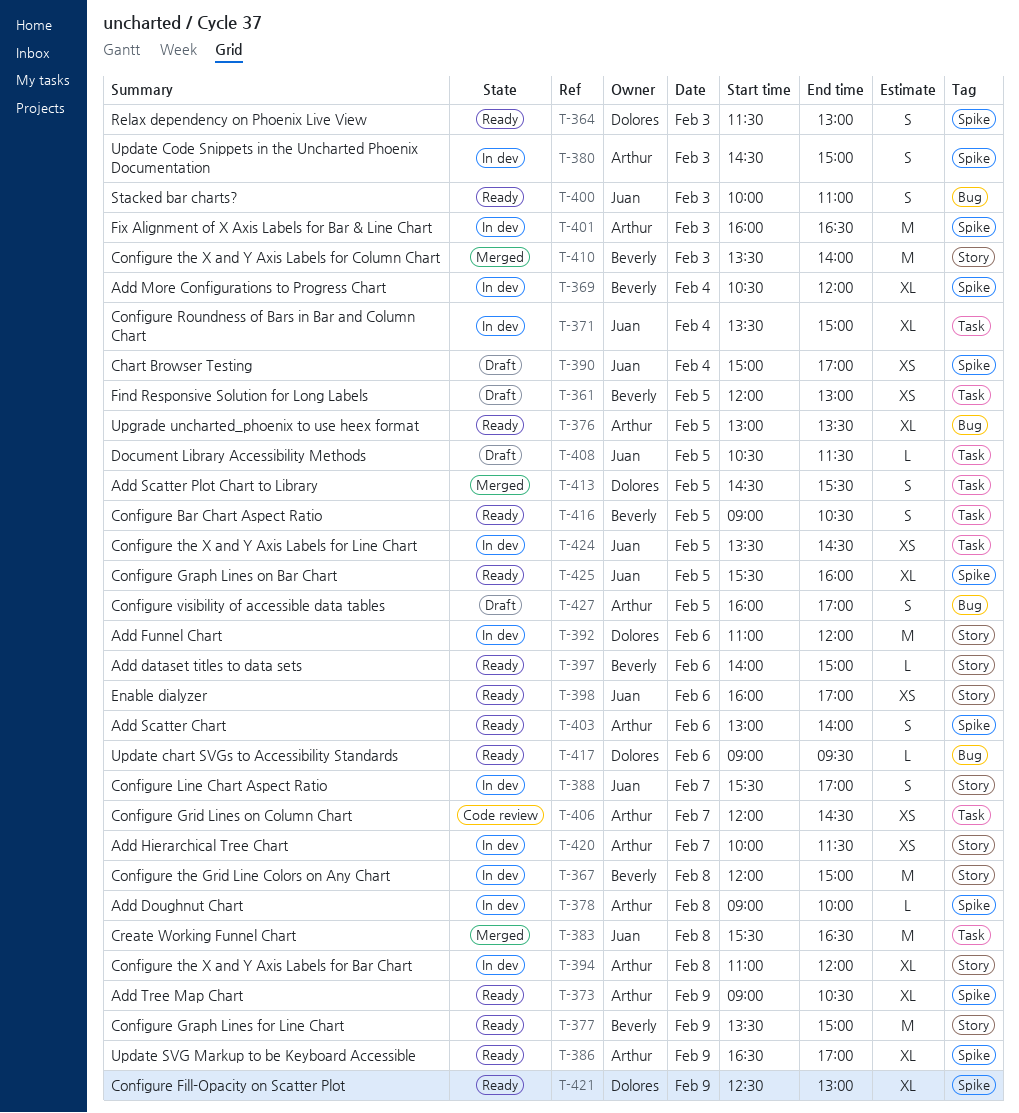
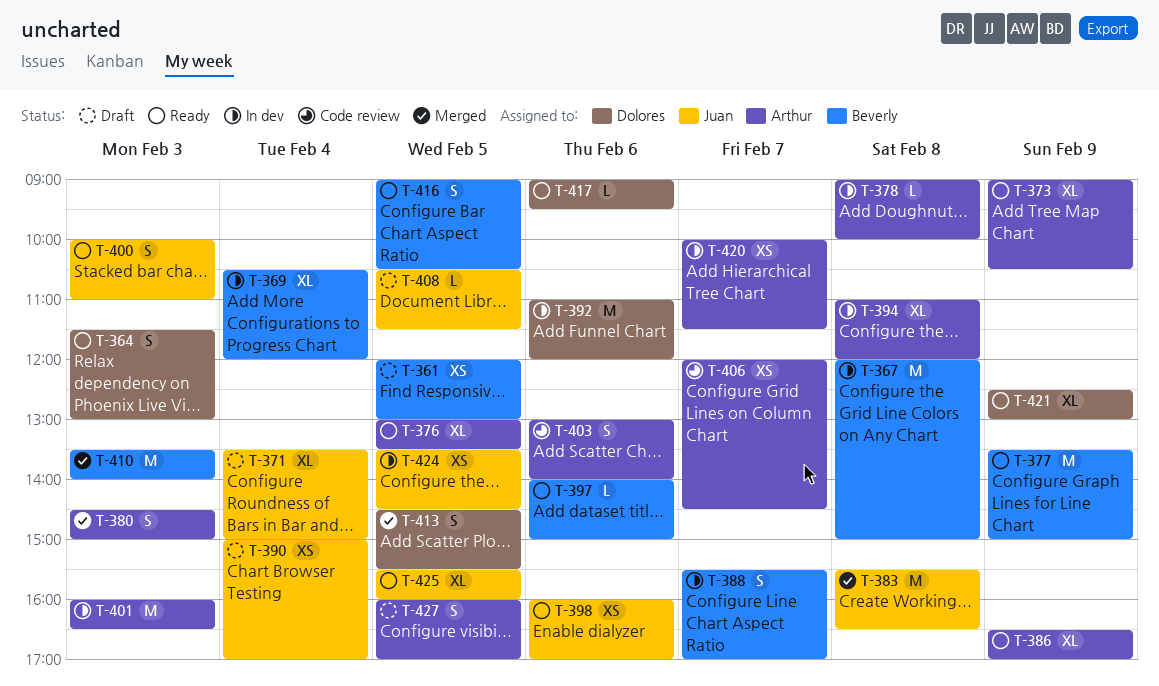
T-371, status: In dev -> Draft
T-380, status: In dev -> Merged
T-388, owner: Juan -> Beverly
T-403, status: Ready -> Code review

